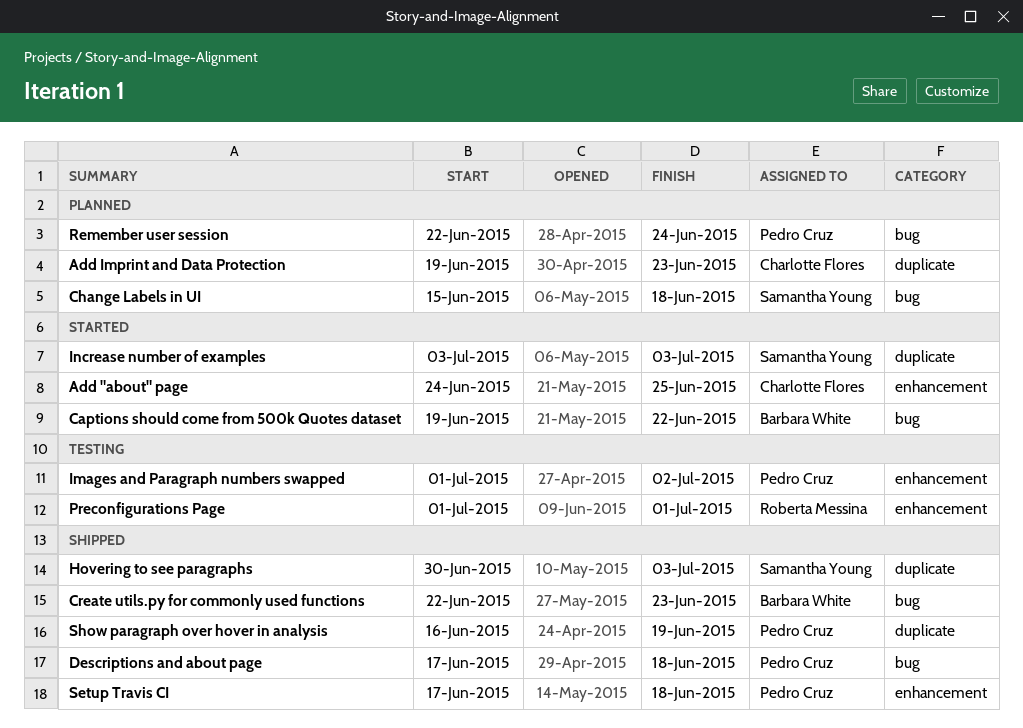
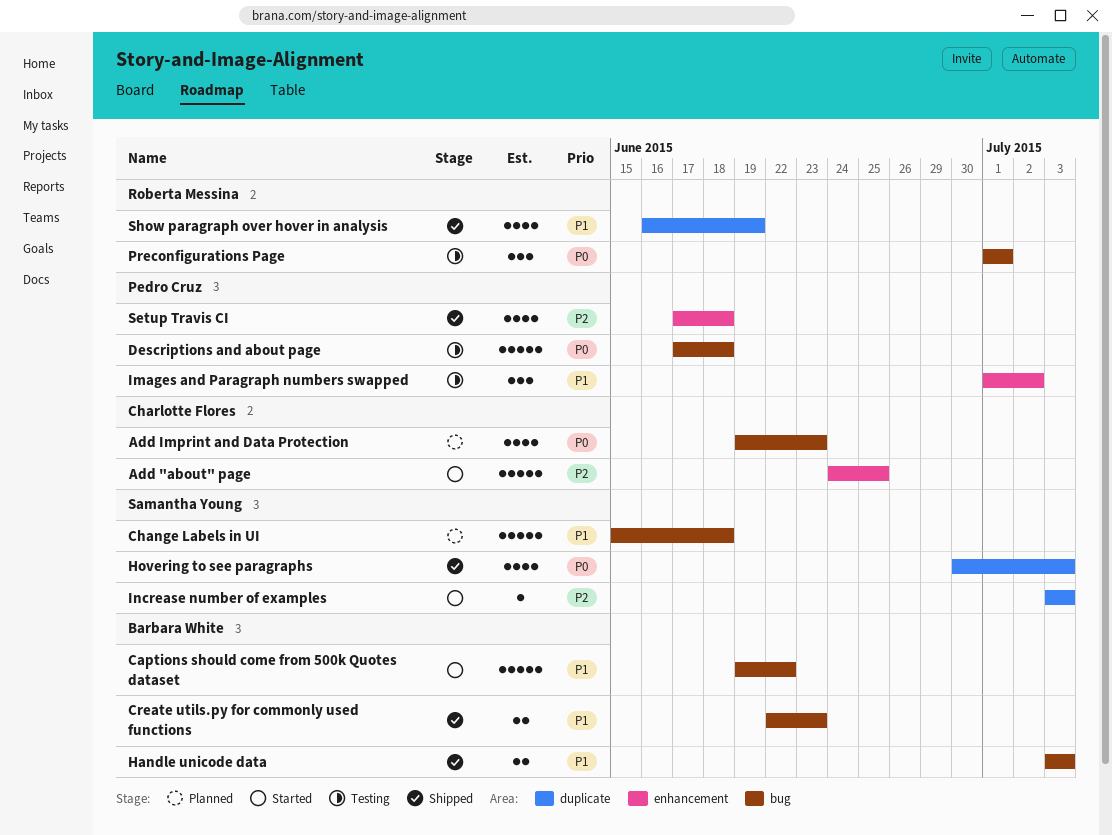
Add Imprint and Data Protection, label: duplicate -> bug
Descriptions and about page, status: Shipped -> Testing
Handle unicode data: none -> present
Preconfigurations Page, label: enhancement -> bug
Remember user session: present -> none
Show paragraph over hover in analysis, owner: Pedro Cruz -> Roberta Messina

